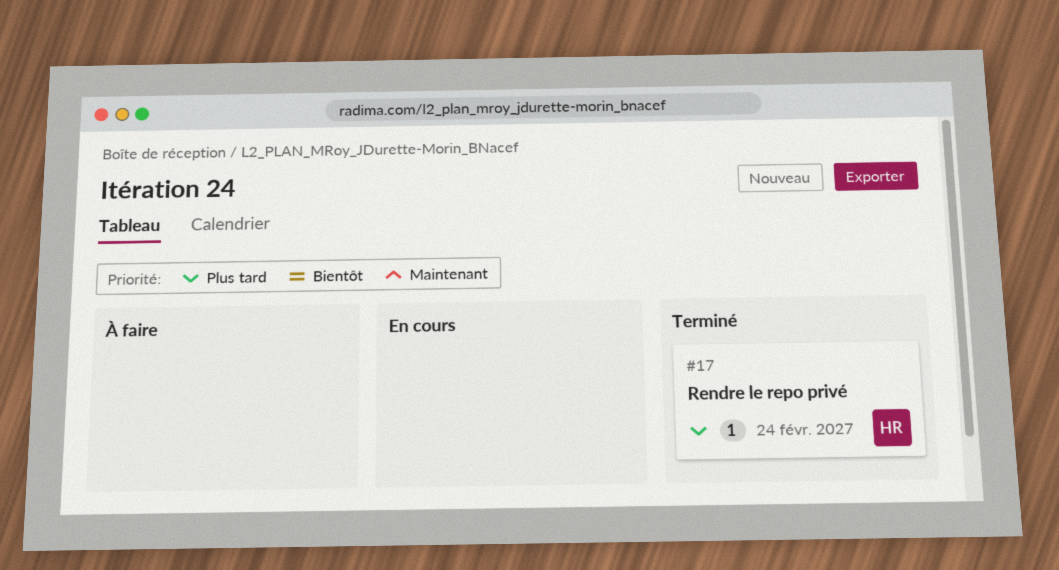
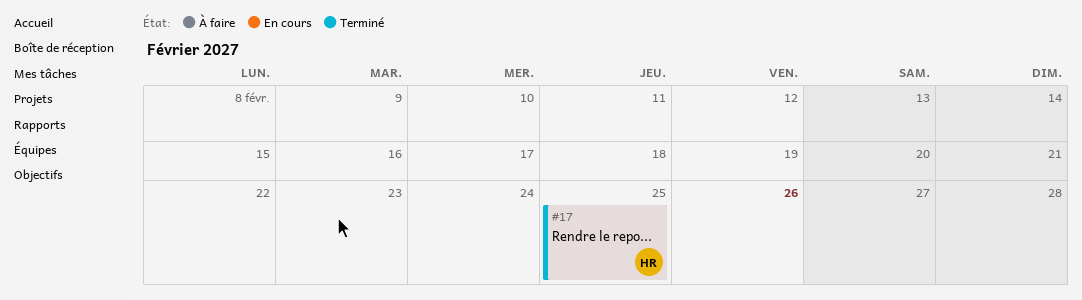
#17, due: Feb 24 -> Feb 25

